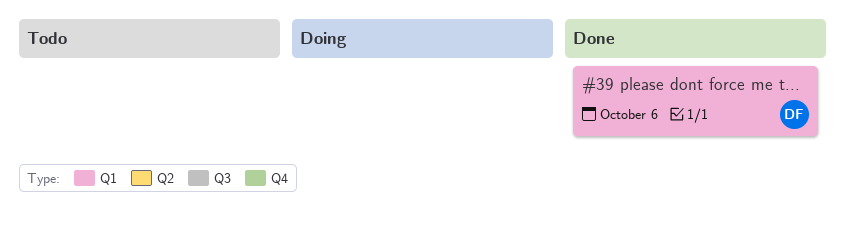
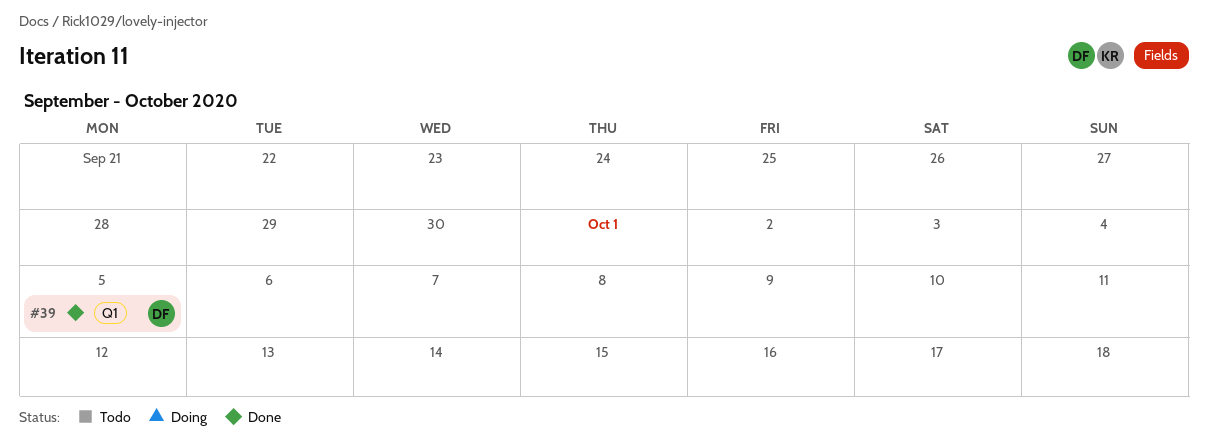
#39, due: Oct 6 -> Oct 5

